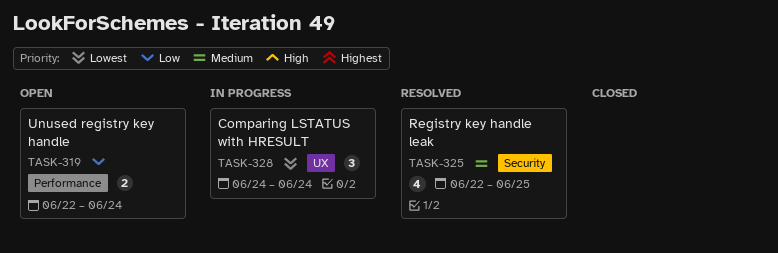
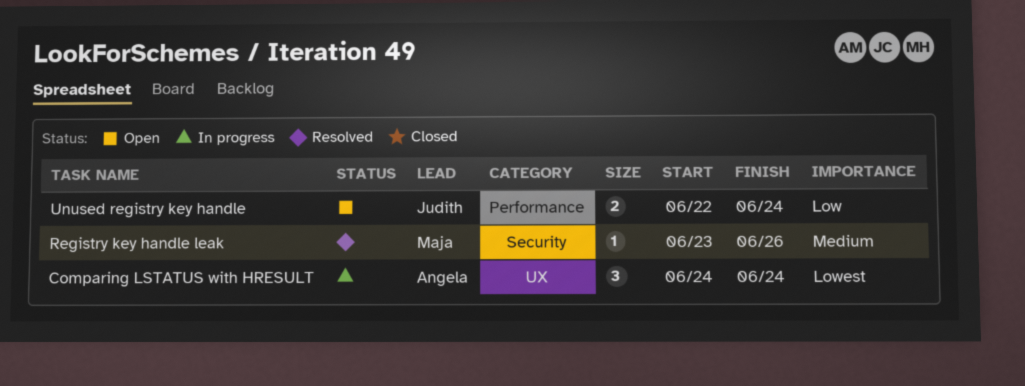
Registry key handle leak, estimate: 4 -> 1
Registry key handle leak, start: Jun 22 -> Jun 23
Registry key handle leak, due: Jun 25 -> Jun 26

